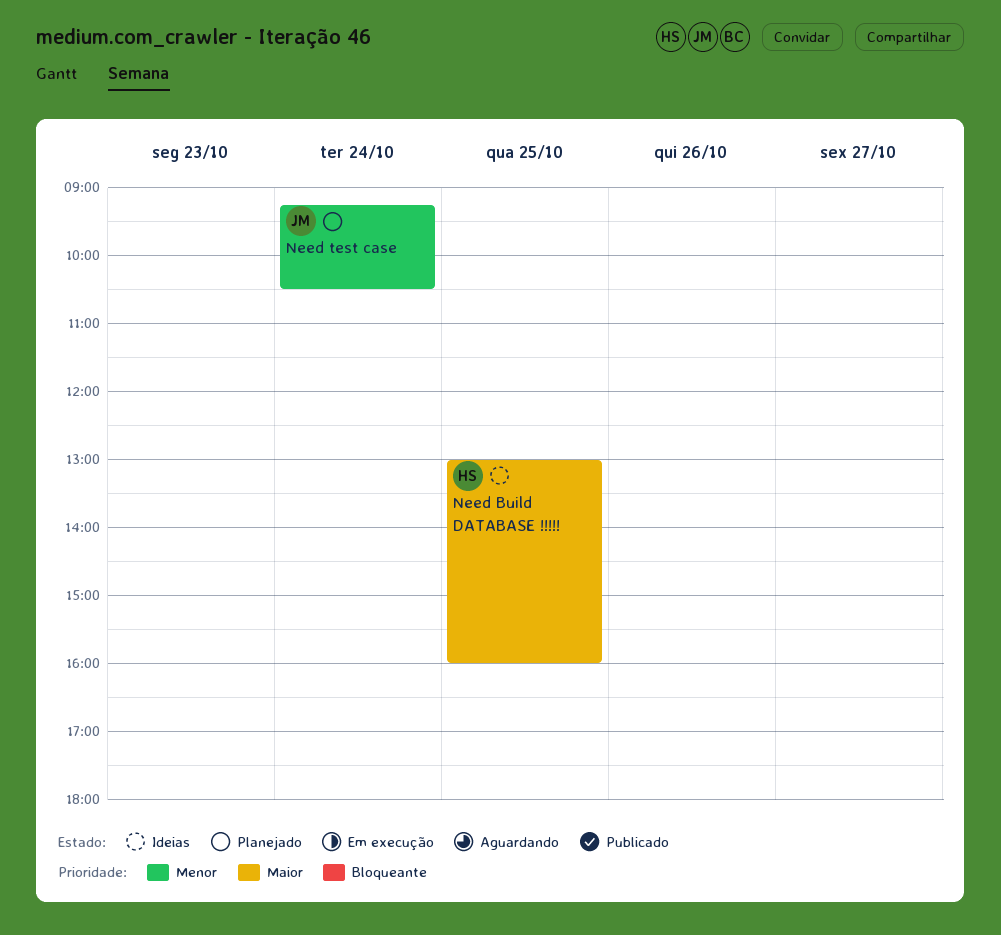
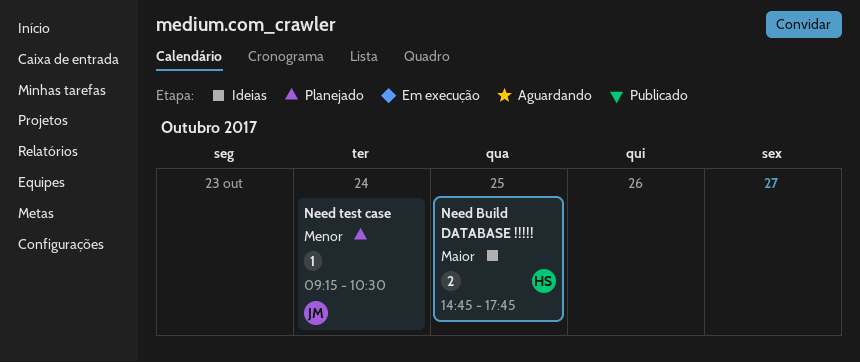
Need Build DATABASE !!!!!, begins: 13:00 -> 14:45
Need Build DATABASE !!!!!, ends: 16:00 -> 17:45

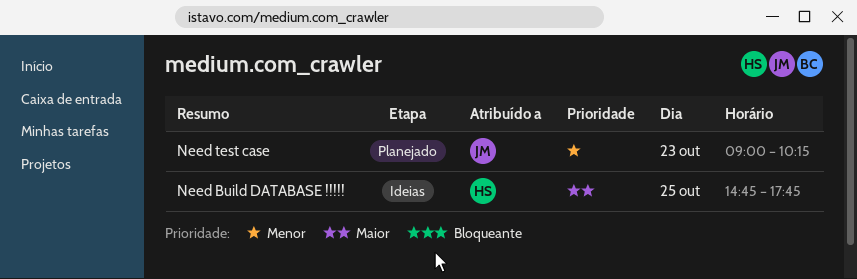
Need test case, day: Oct 24 -> Oct 23
Need test case, begins: 09:15 -> 09:00
Need test case, ends: 10:30 -> 10:15

